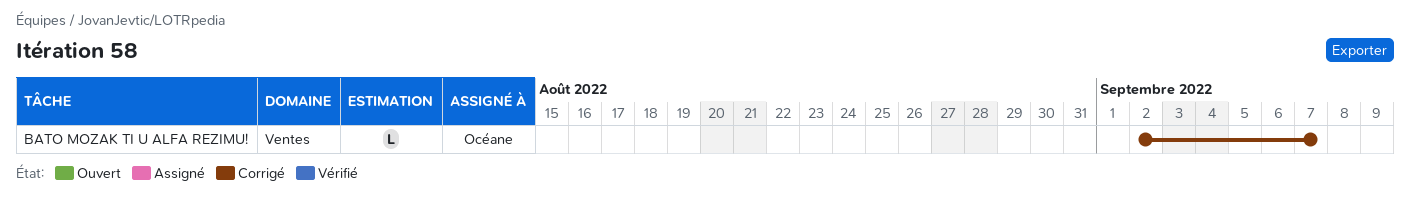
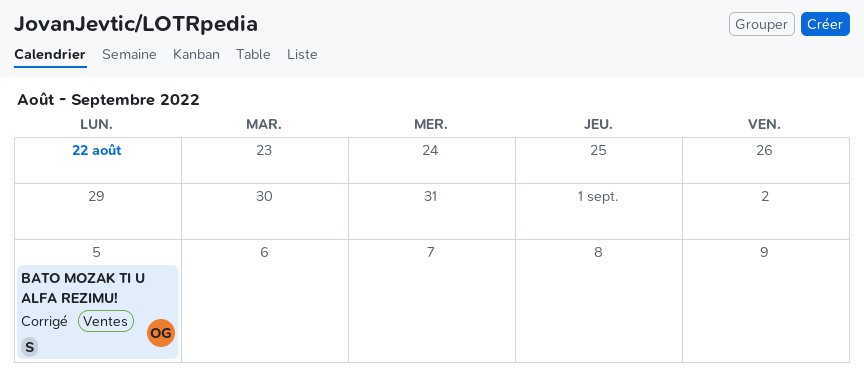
BATO MOZAK TI U ALFA REZIMU!, estimate: L -> S
BATO MOZAK TI U ALFA REZIMU!, due: Sep 7 -> Sep 5

